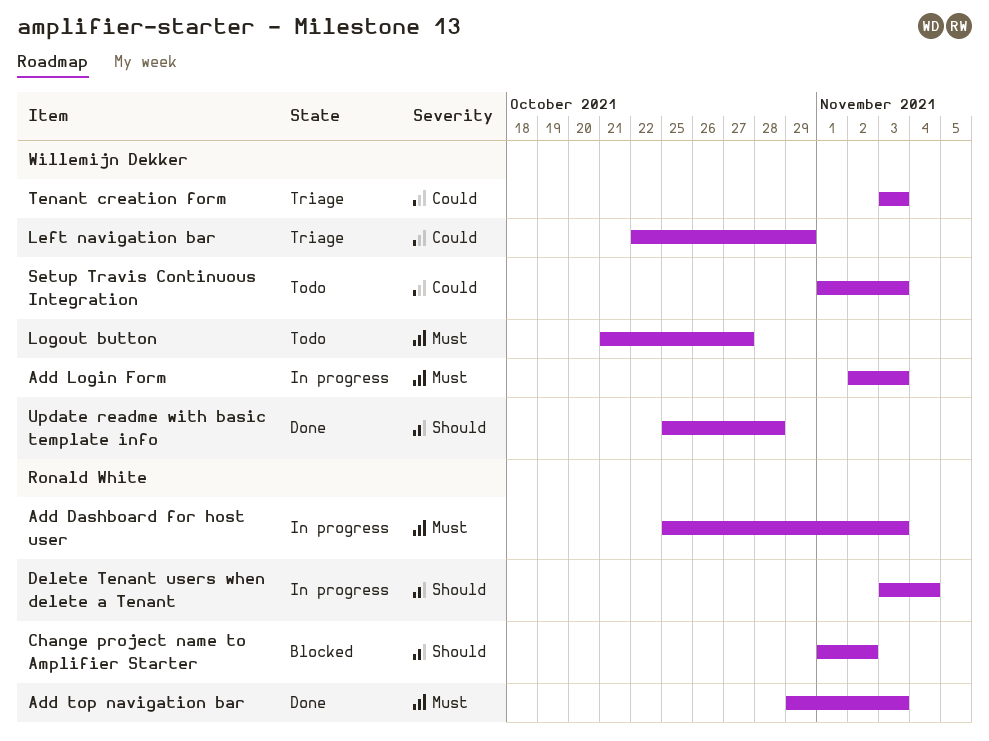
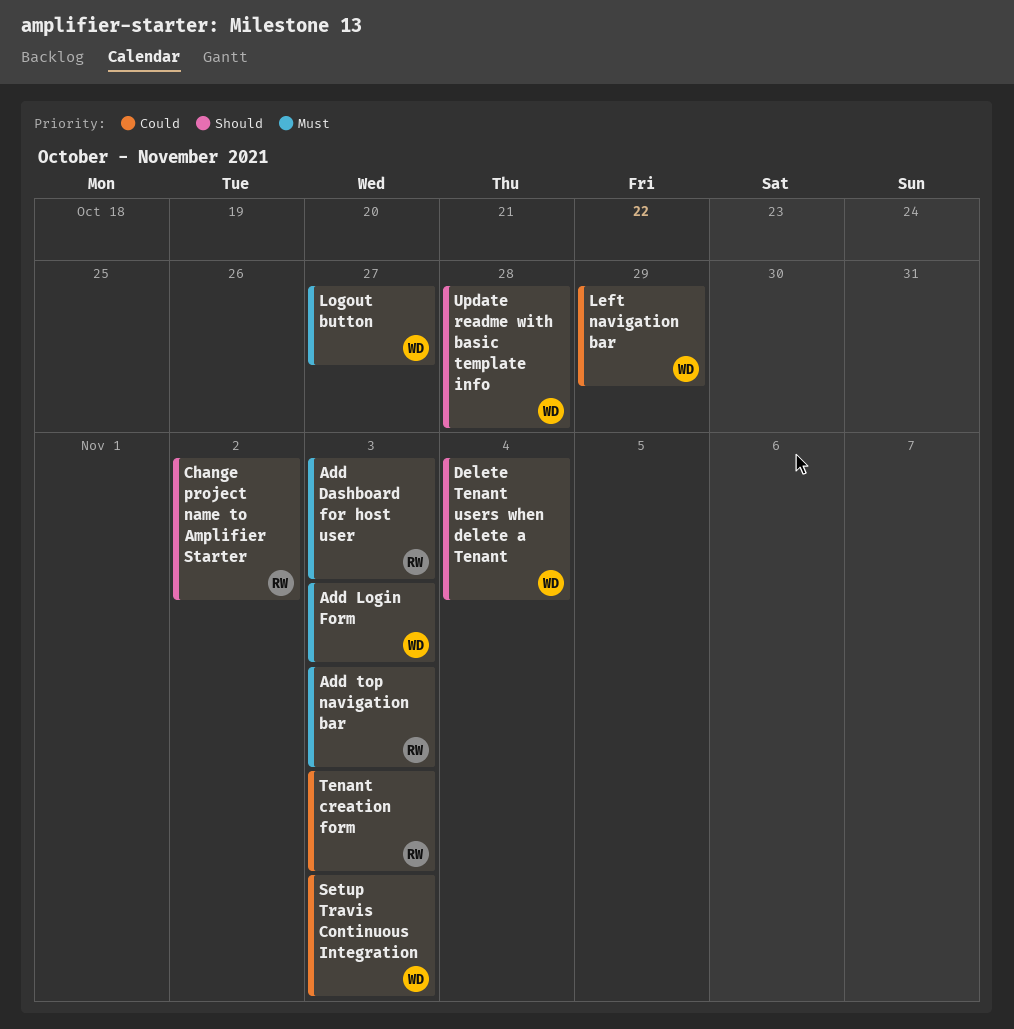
Delete Tenant users when delete a Tenant, owner: Ronald White -> Willemijn Dekker
Tenant creation form, owner: Willemijn Dekker -> Ronald White

